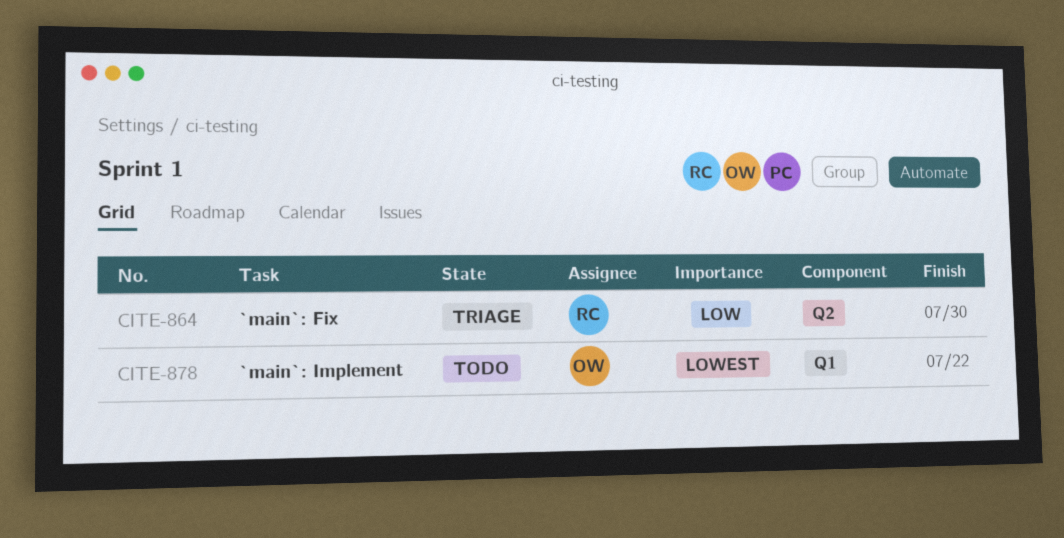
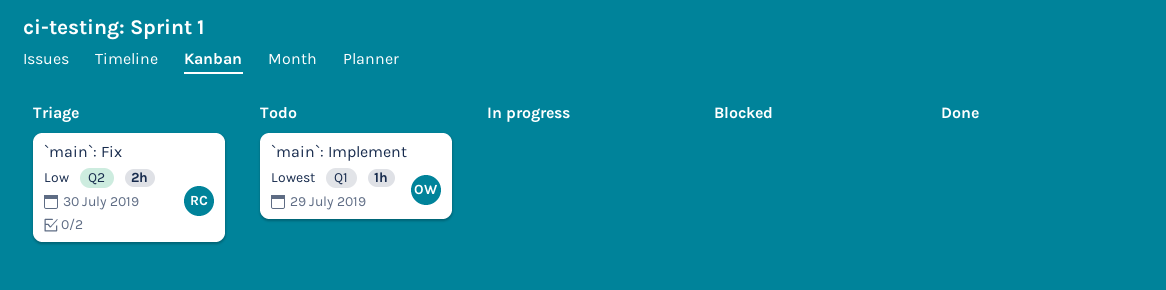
`main`: Implement, due: Jul 22 -> Jul 29

